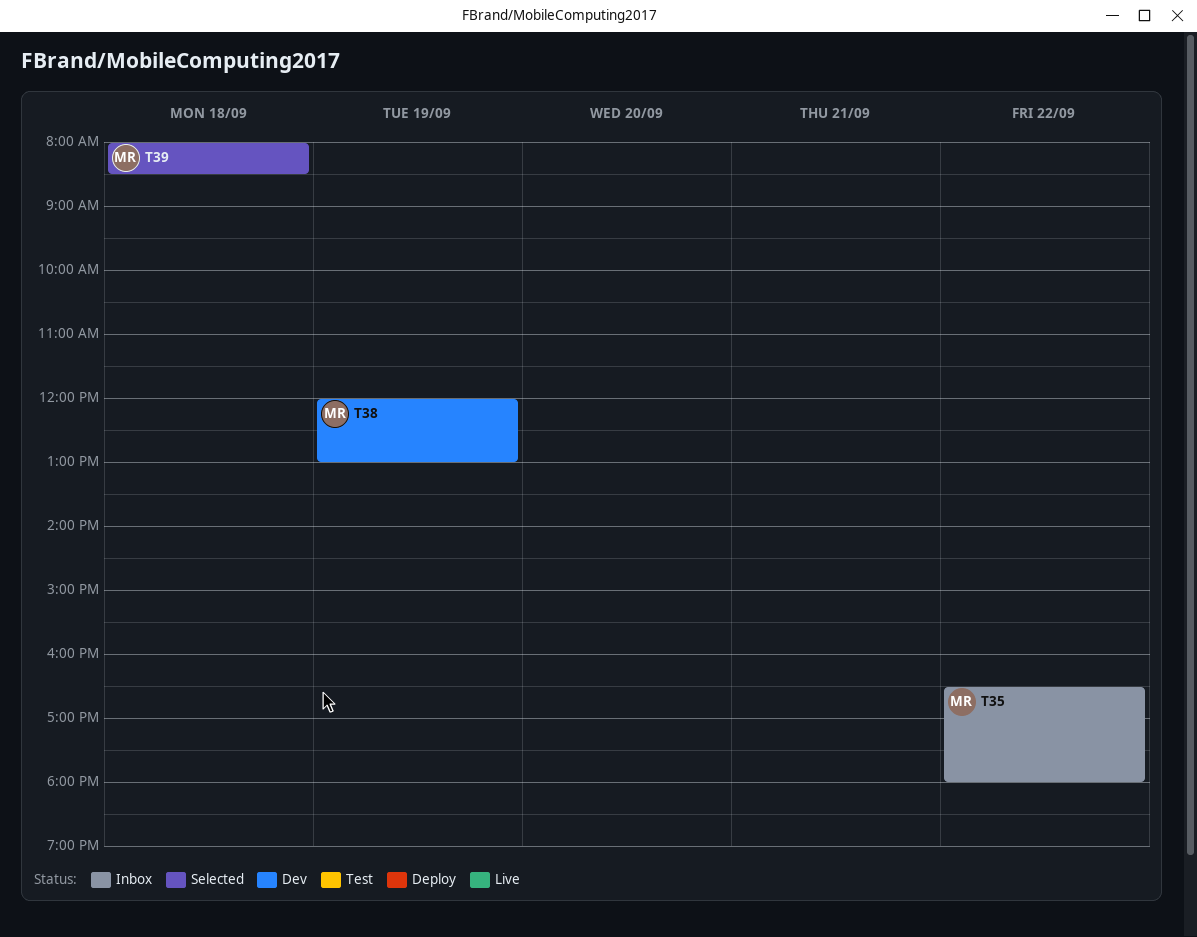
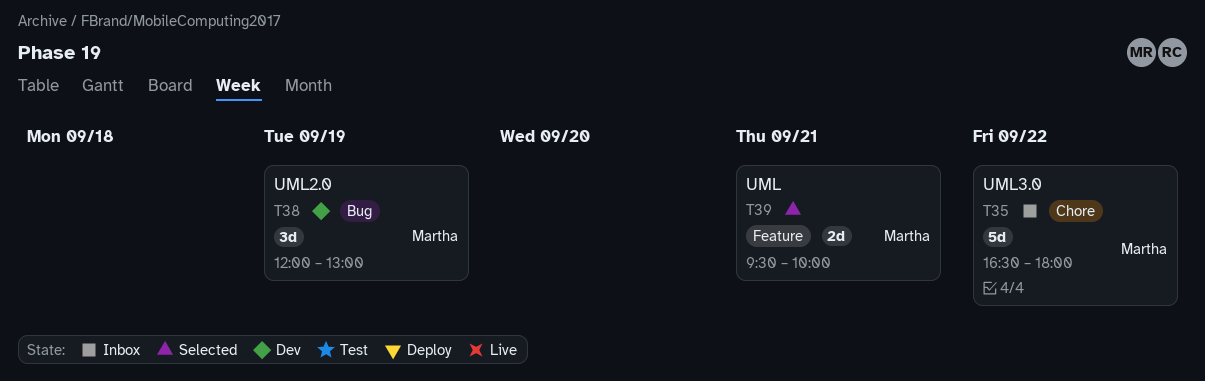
T39, day: Sep 18 -> Sep 21
T39, begins: 08:00 -> 09:30
T39, ends: 08:30 -> 10:00

